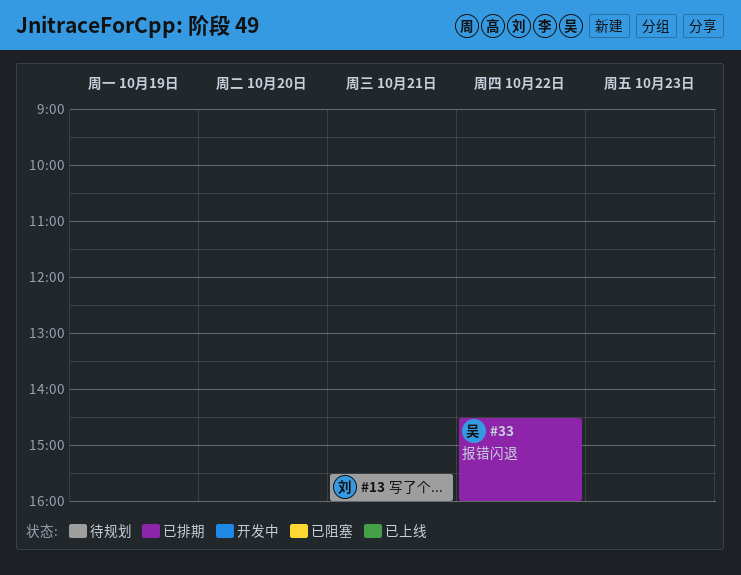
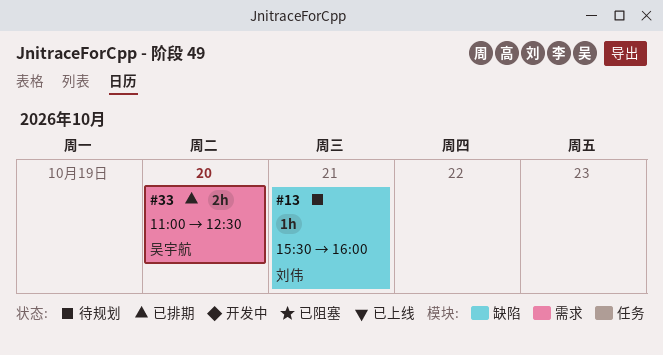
#33, day: Oct 22 -> Oct 20
#33, begins: 14:30 -> 11:00
#33, ends: 16:00 -> 12:30

